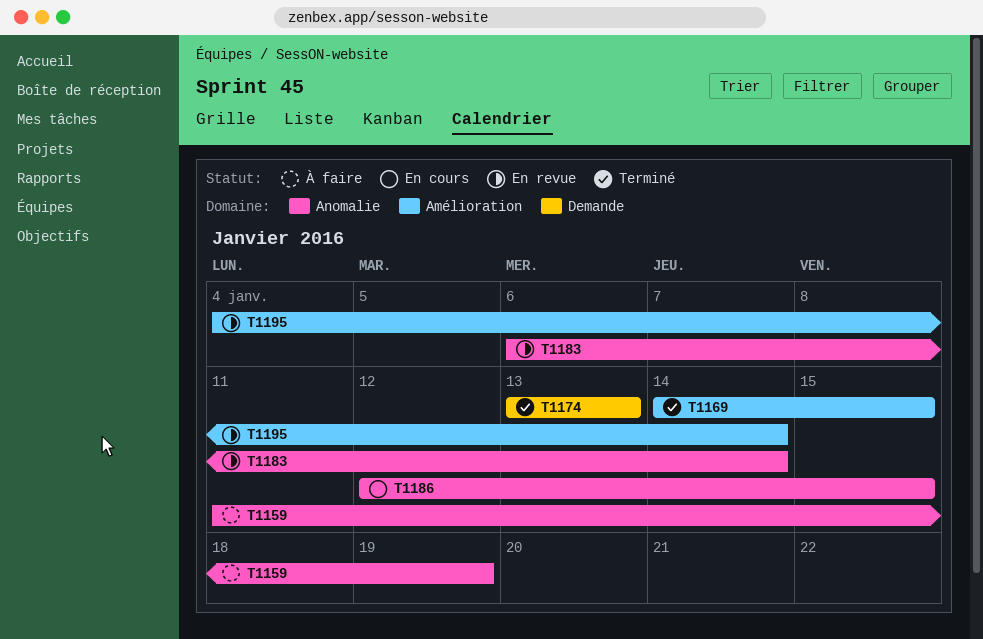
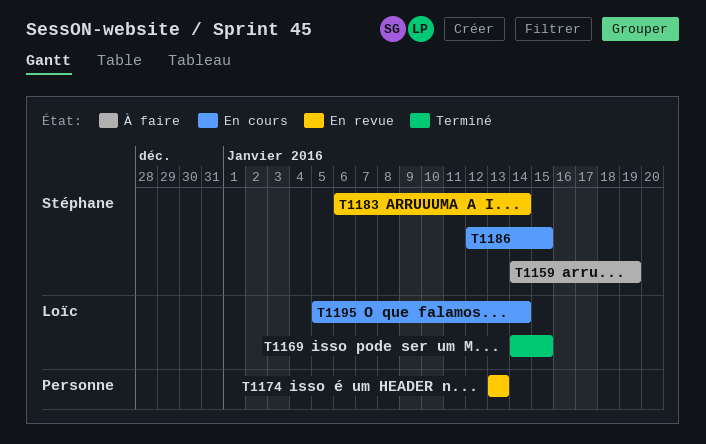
T1159, start: Jan 11 -> Jan 14
T1174, status: Terminé -> En revue
T1195, status: En revue -> En cours
T1195, start: Jan 4 -> Jan 5

